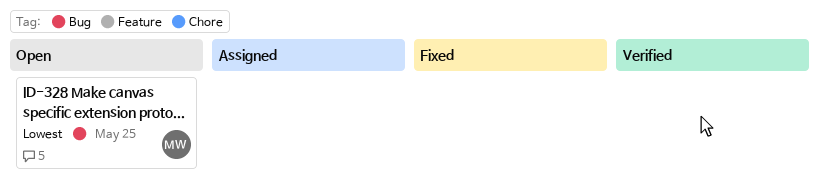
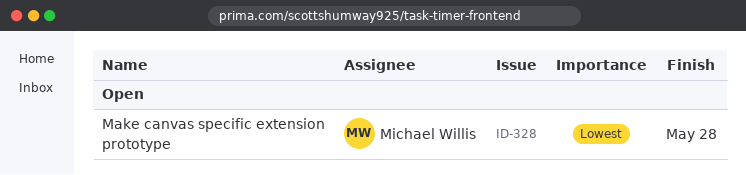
ID-328, due: May 25 -> May 28

